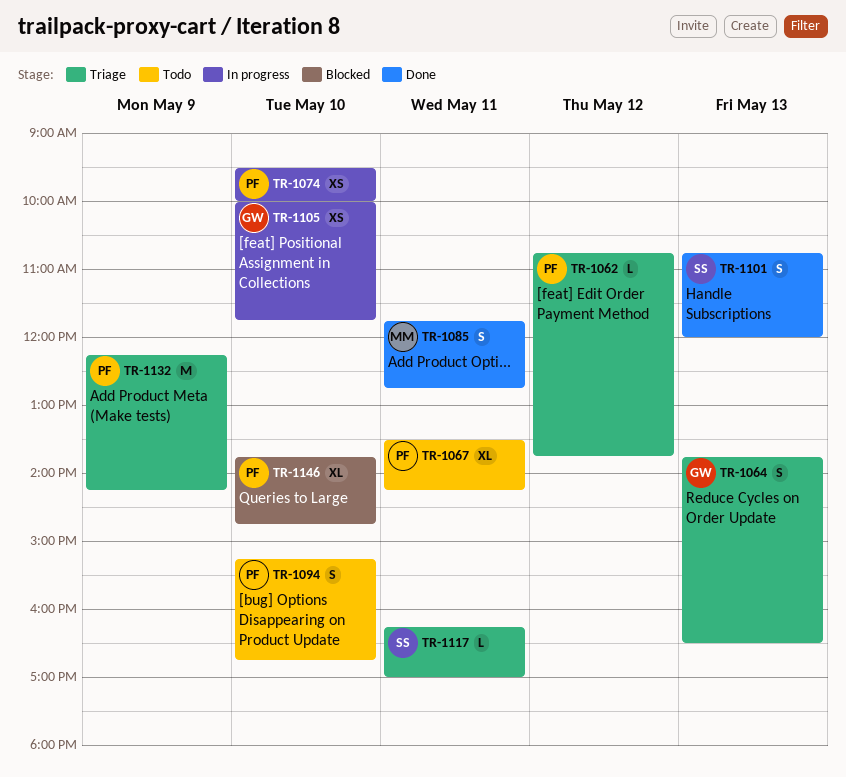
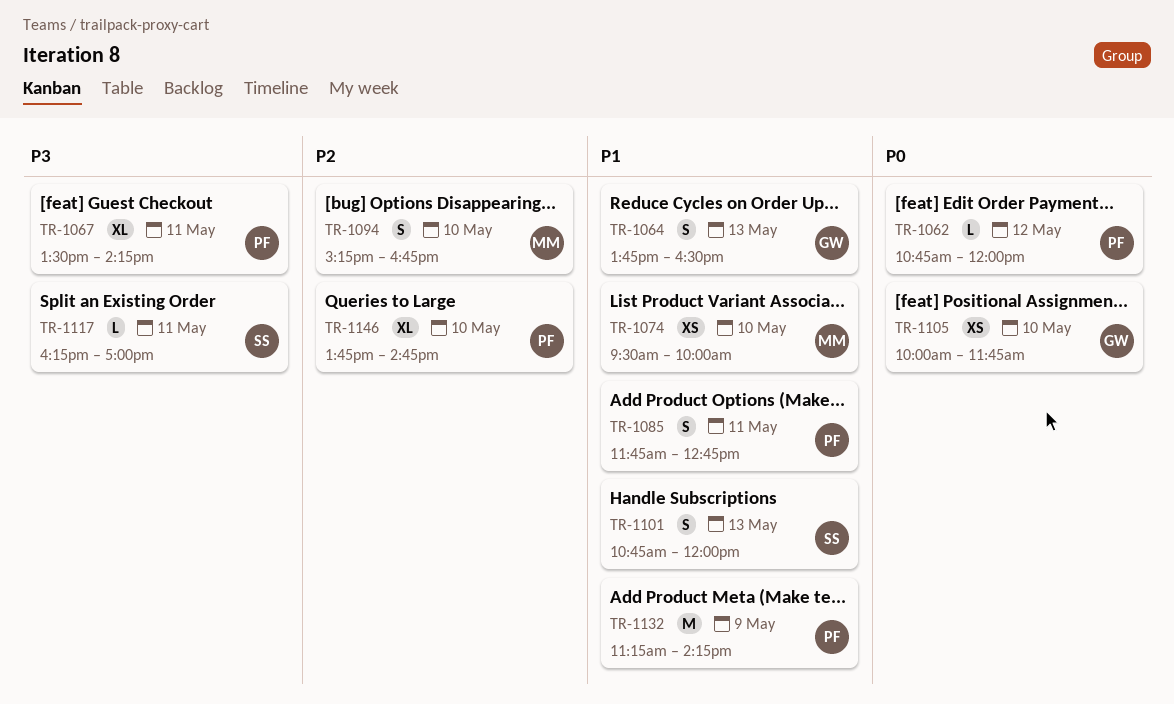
TR-1062, ends: 13:45 -> 12:00
TR-1074, owner: PF -> MM
TR-1085, owner: MM -> PF
TR-1094, owner: PF -> MM
TR-1132, begins: 12:15 -> 11:15

